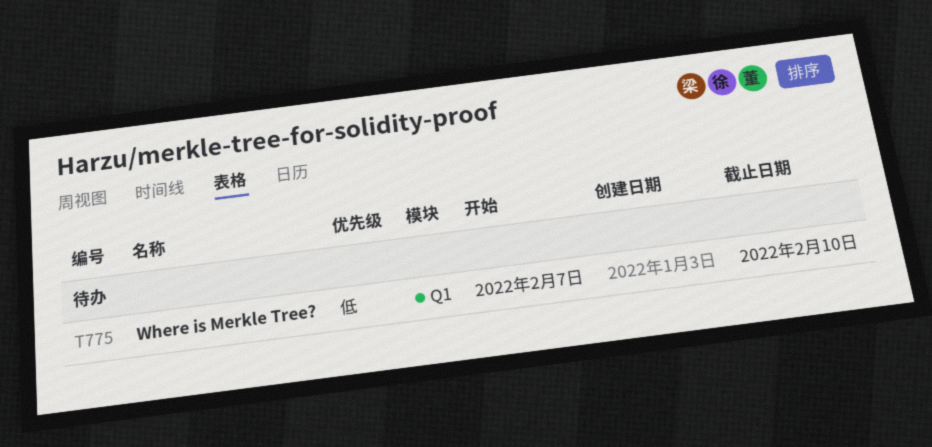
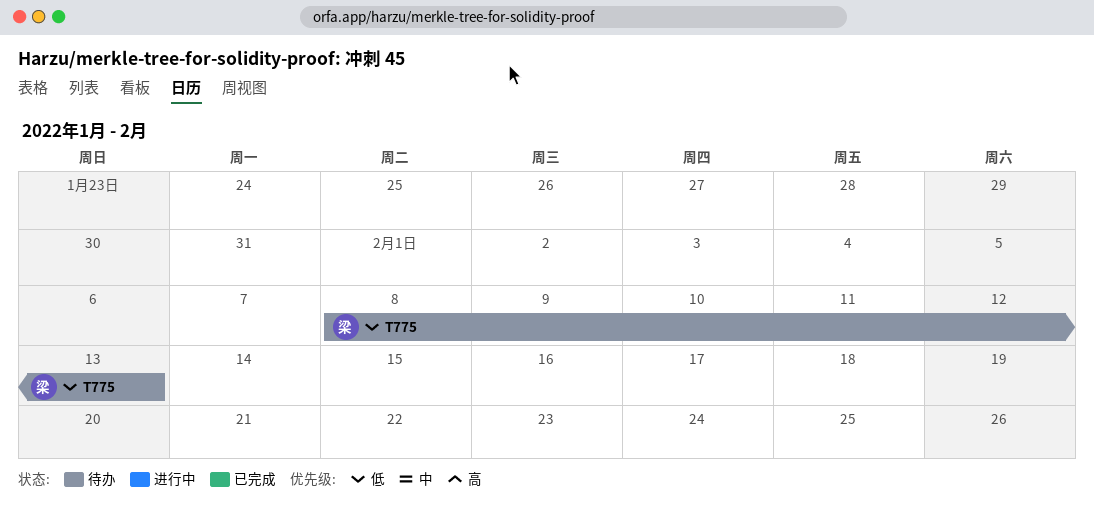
T775, start: Feb 7 -> Feb 8
T775, due: Feb 10 -> Feb 13

